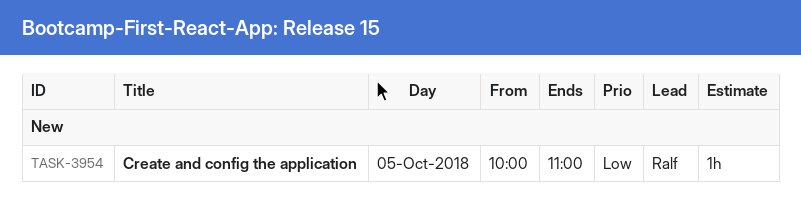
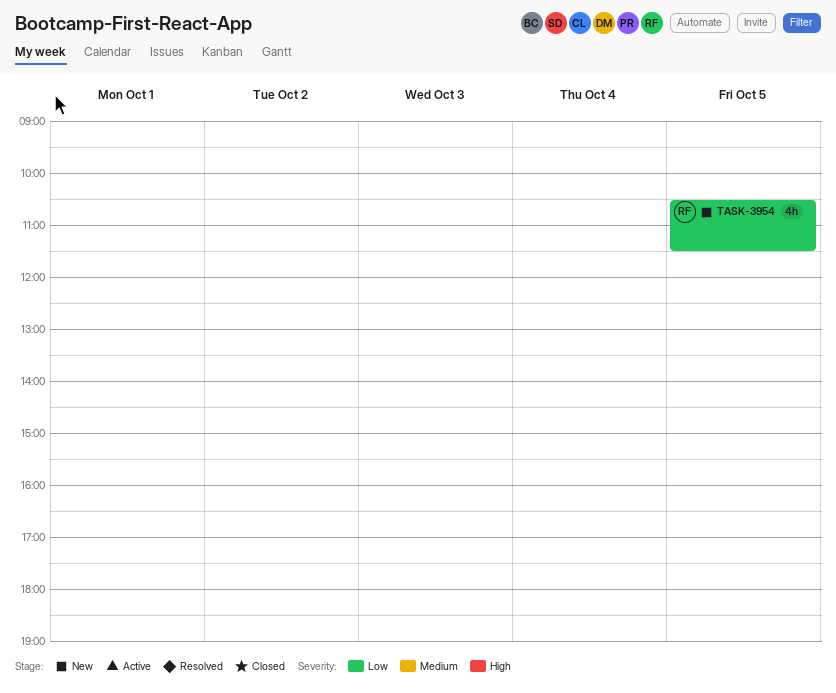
TASK-3954, estimate: 1h -> 4h
TASK-3954, begins: 10:00 -> 10:30
TASK-3954, ends: 11:00 -> 11:30

